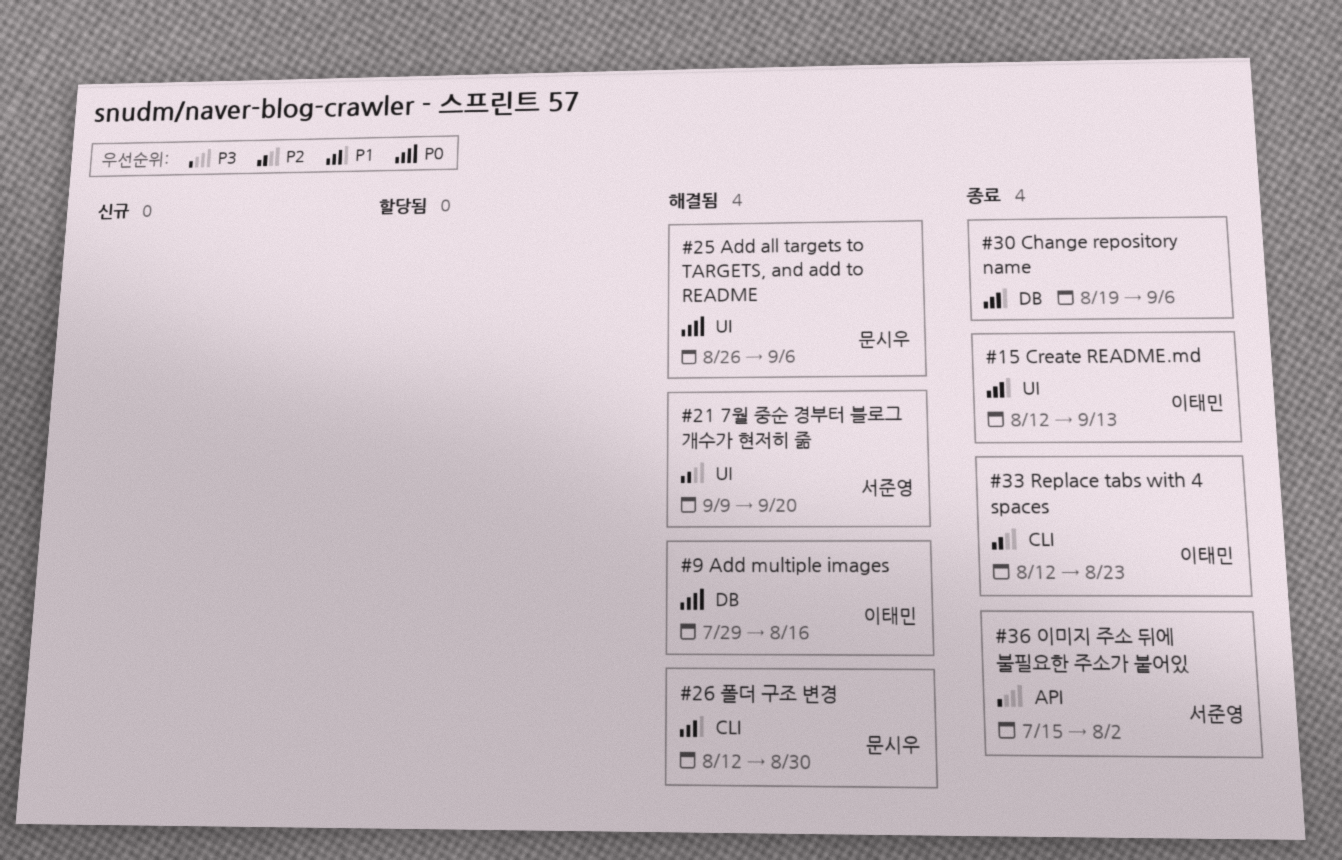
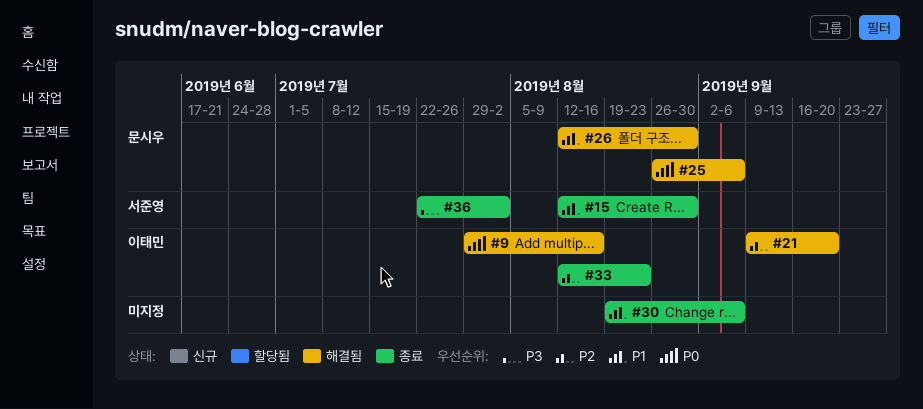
#15, owner: 이태민 -> 서준영
#15, due: Sep 13 -> Aug 30
#21, owner: 서준영 -> 이태민
#36, start: Jul 15 -> Jul 22

